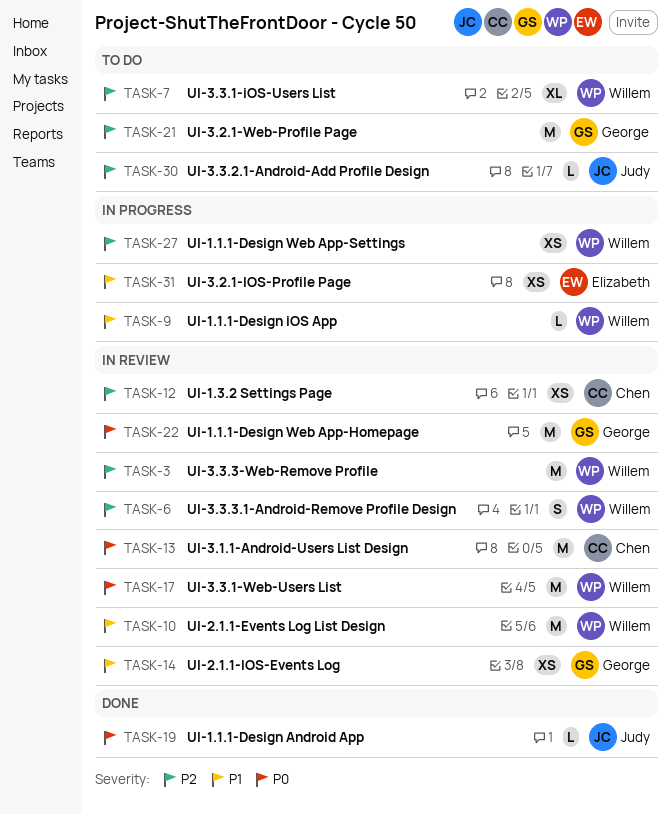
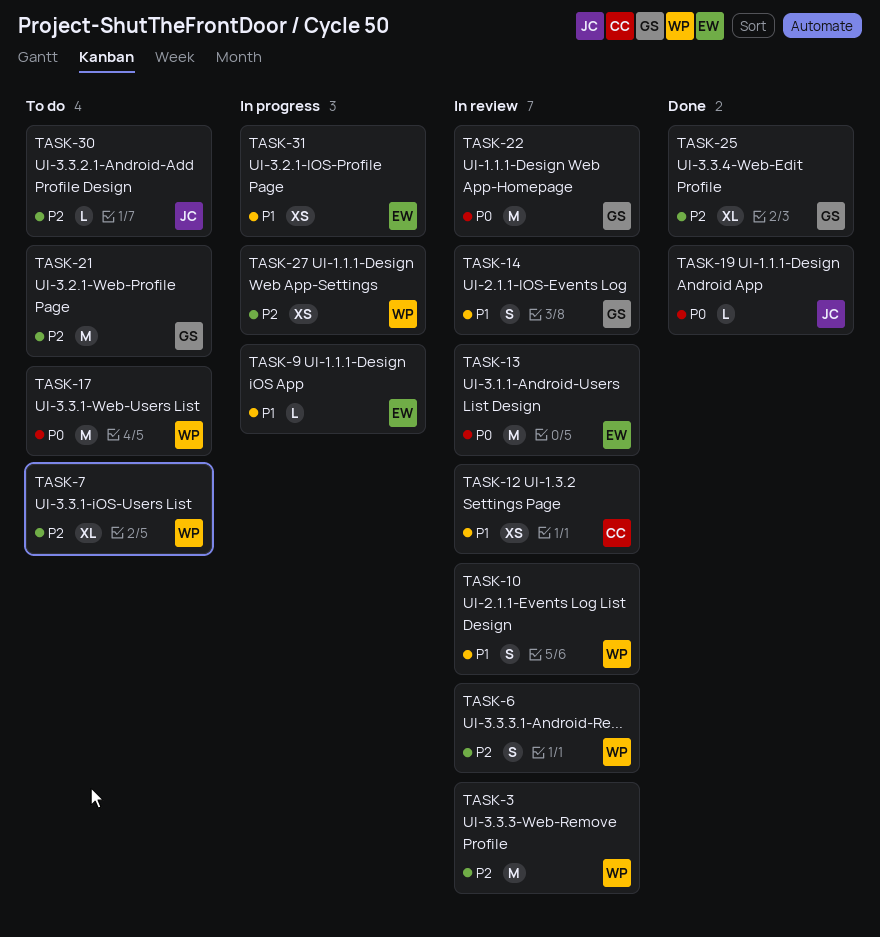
TASK-9, owner: Willem -> Elizabeth
TASK-10, estimate: M -> S
TASK-12, priority: P2 -> P1
TASK-13, owner: Chen -> Elizabeth
TASK-14, estimate: XS -> S
TASK-17, status: In review -> To do
TASK-25: none -> present

